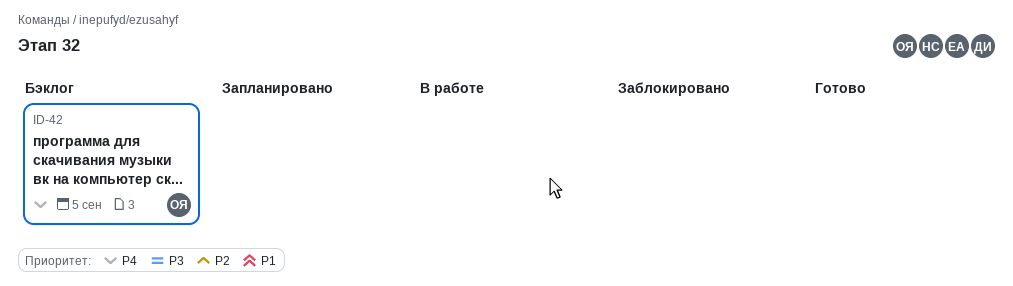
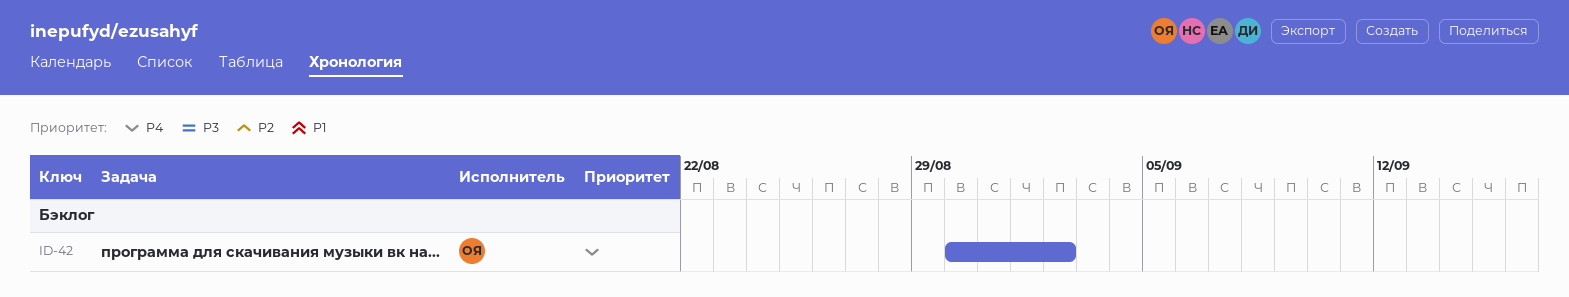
ID-42, due: Sep 5 -> Sep 2

